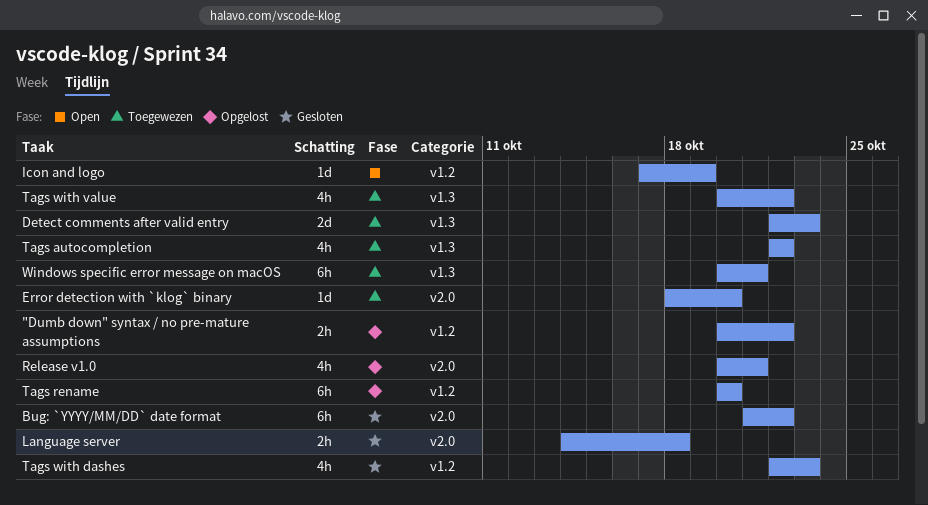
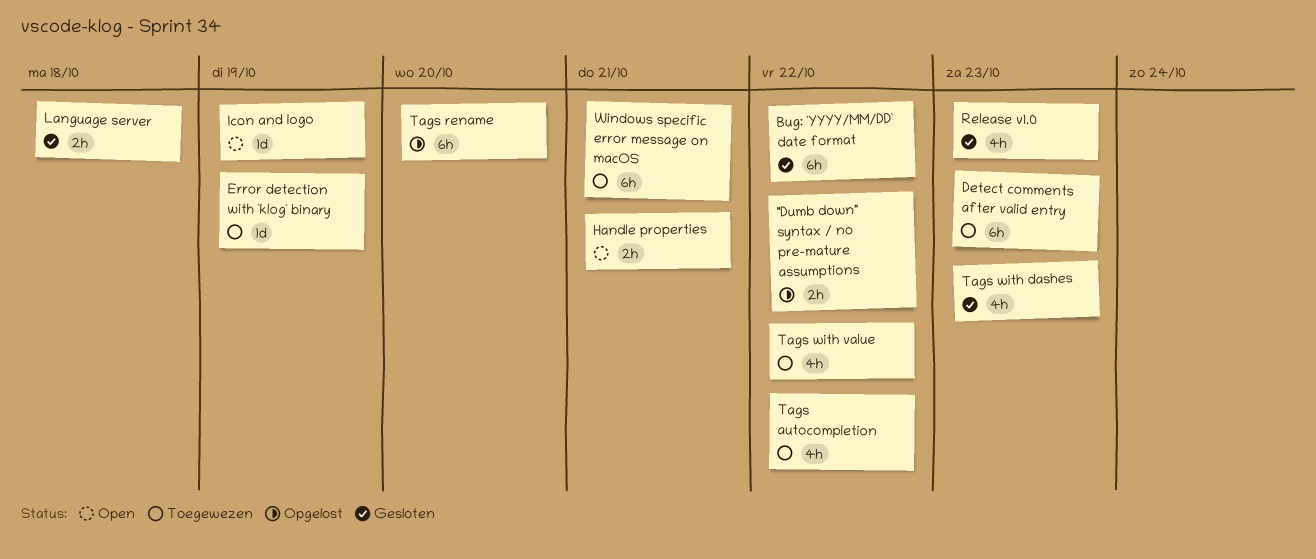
Detect comments after valid entry, estimate: 2d -> 6h
Error detection with `klog` binary, due: Oct 20 -> Oct 19
Handle properties: none -> present
Release v1.0, status: Opgelost -> Gesloten
Release v1.0, due: Oct 21 -> Oct 23

